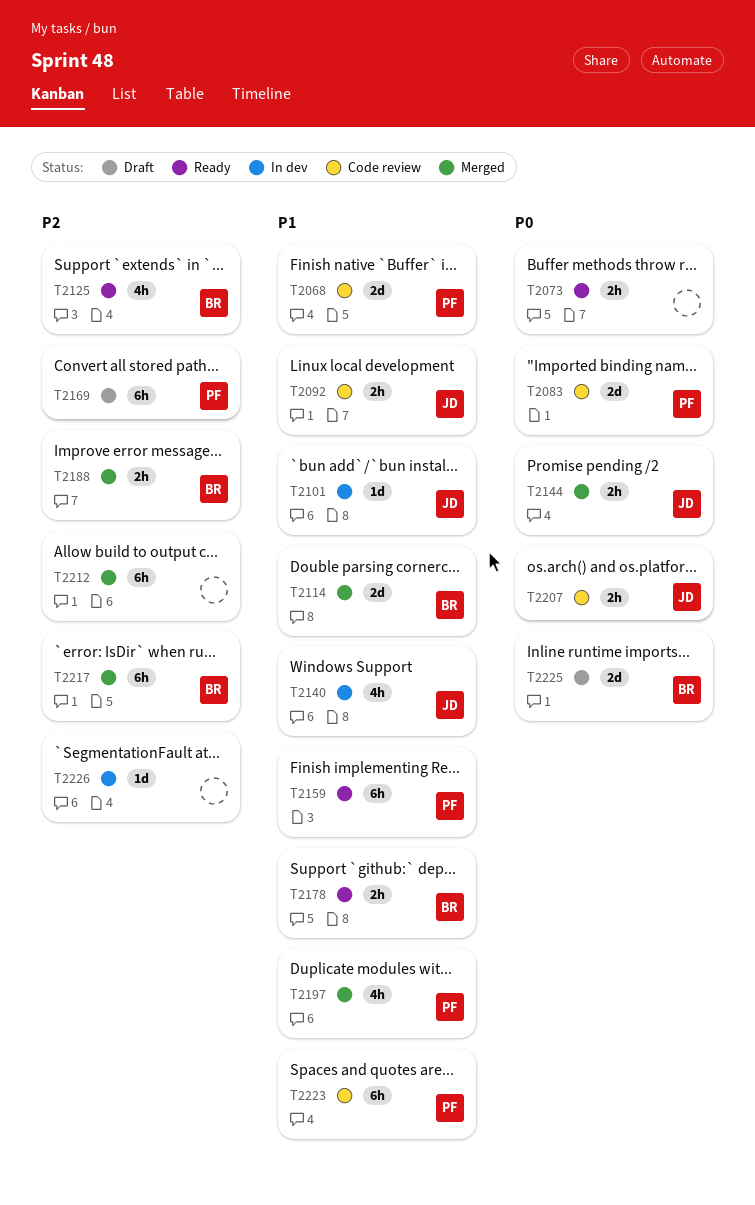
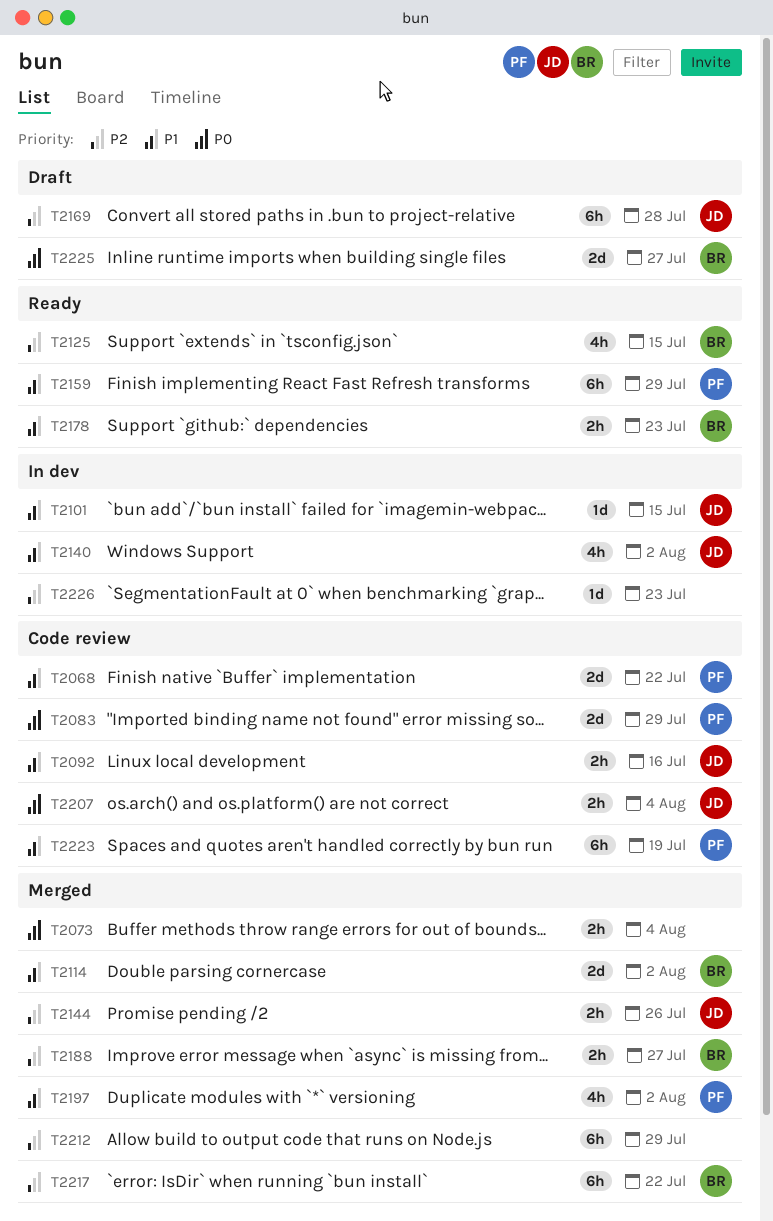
T2073, status: Ready -> Merged
T2144, priority: P0 -> P2
T2169, owner: PF -> JD

